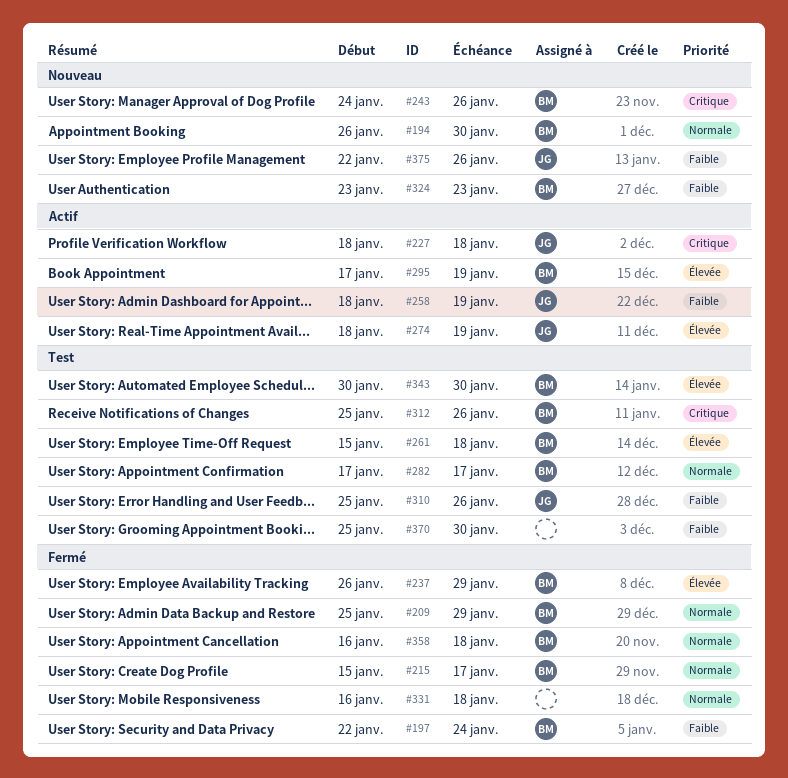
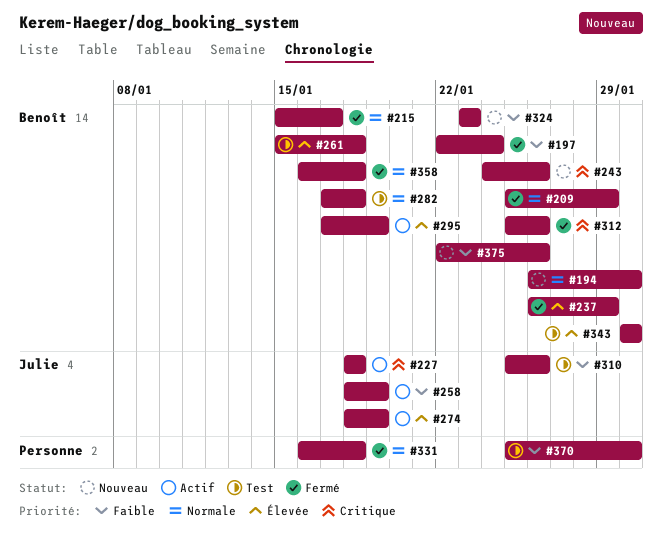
#282, due: Jan 17 -> Jan 18
#312, status: Test -> Fermé
#375, owner: Julie -> Benoît

